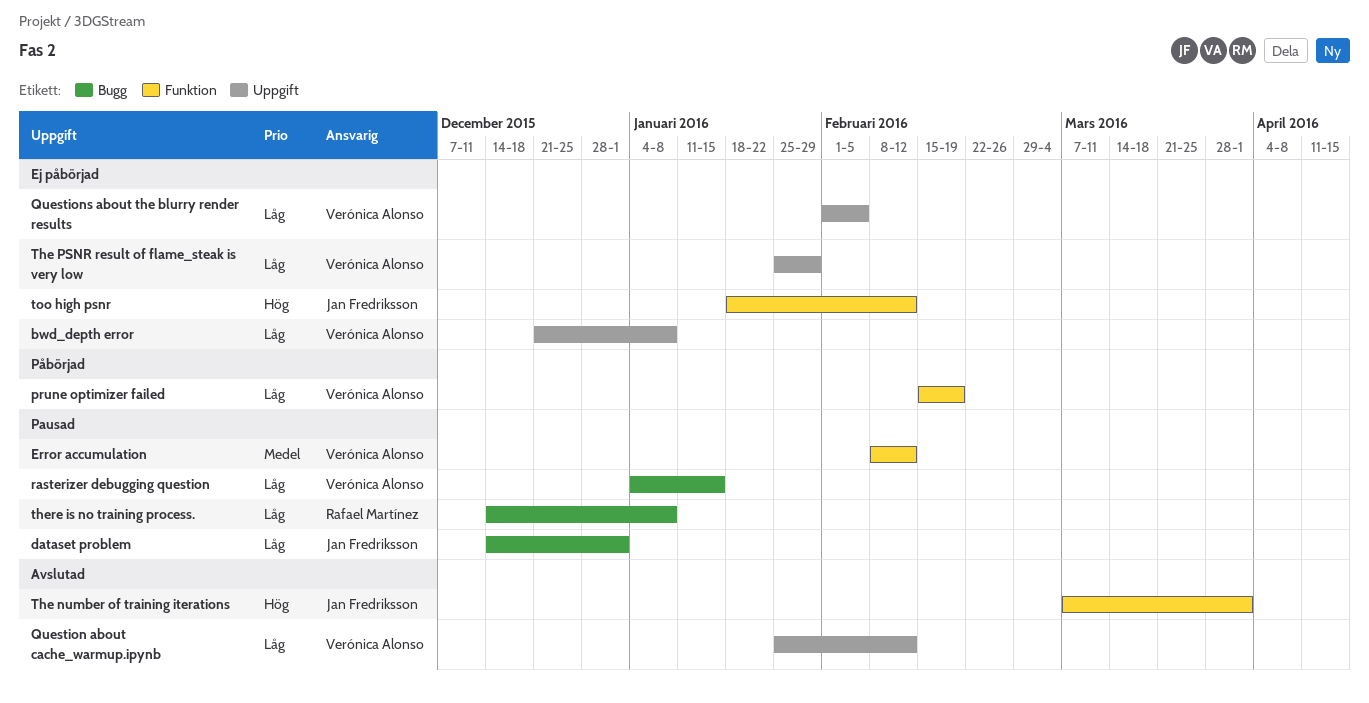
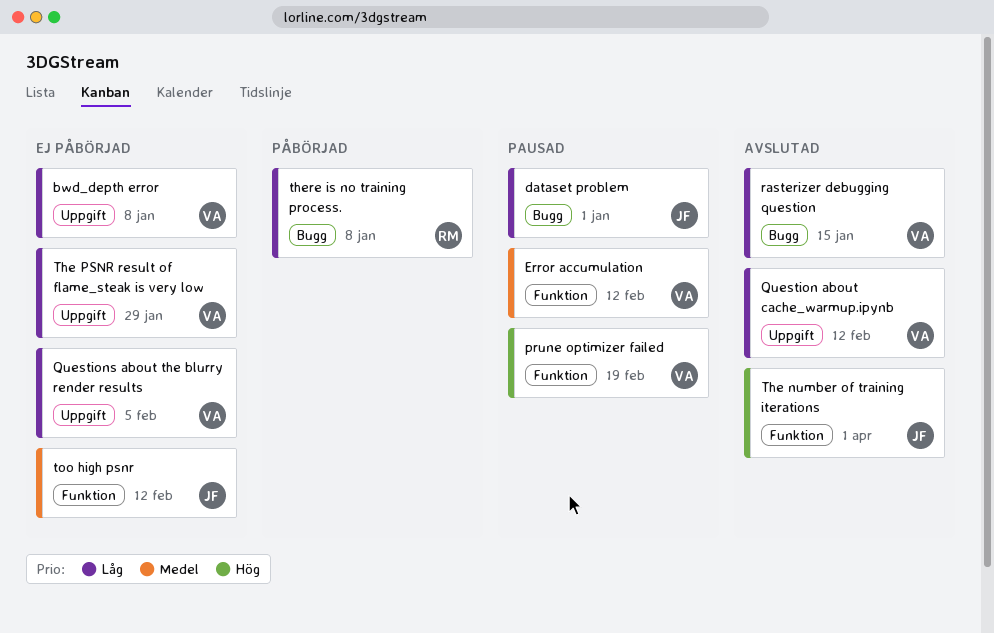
prune optimizer failed, status: Påbörjad -> Pausad
prune optimizer failed, priority: Låg -> Hög
rasterizer debugging question, status: Pausad -> Avslutad
there is no training process., status: Pausad -> Påbörjad
too high psnr, priority: Hög -> Medel

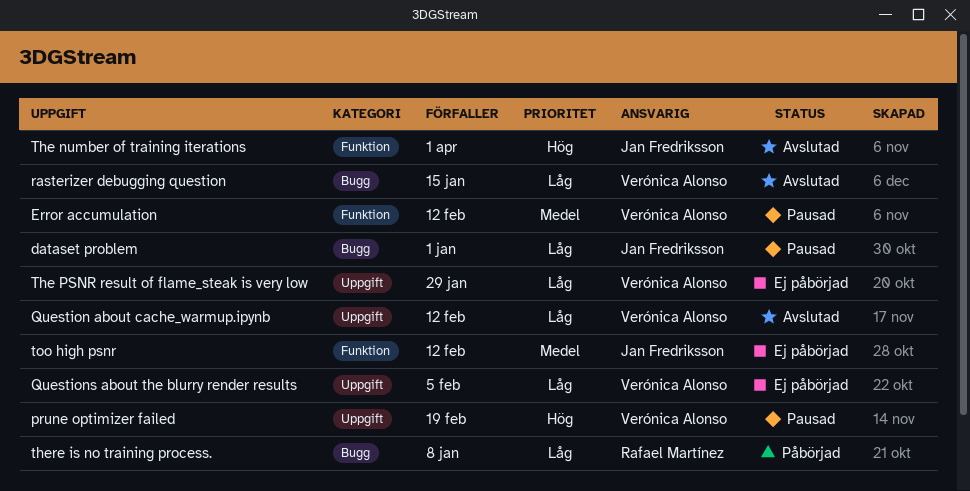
bwd_depth error: present -> none
prune optimizer failed, label: Funktion -> Uppgift

